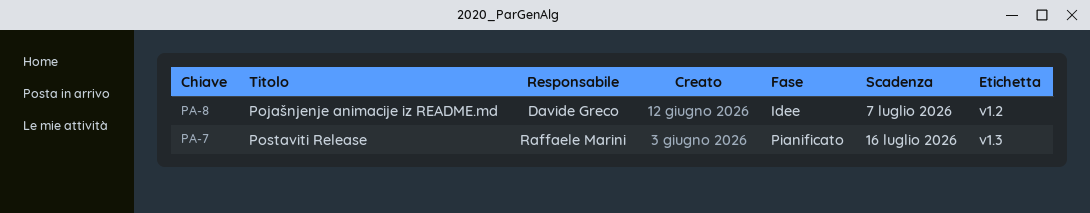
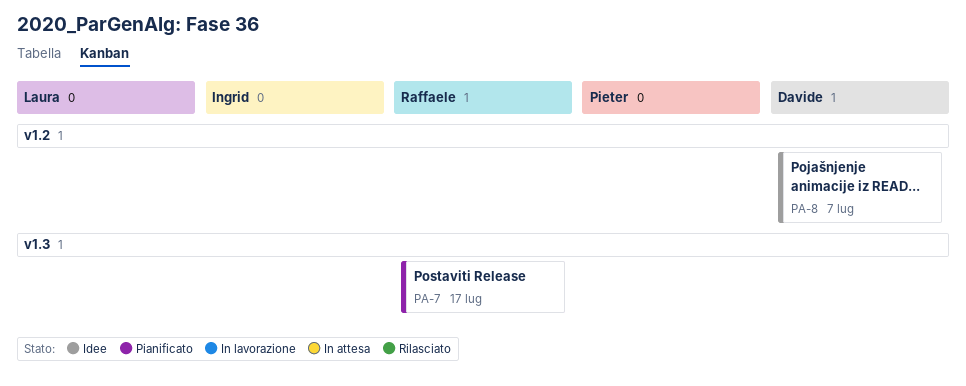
PA-7, due: Jul 16 -> Jul 17

